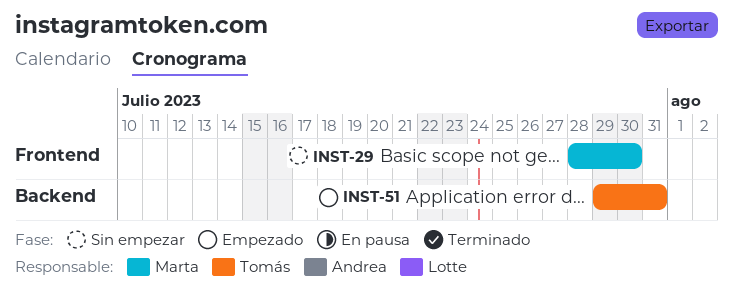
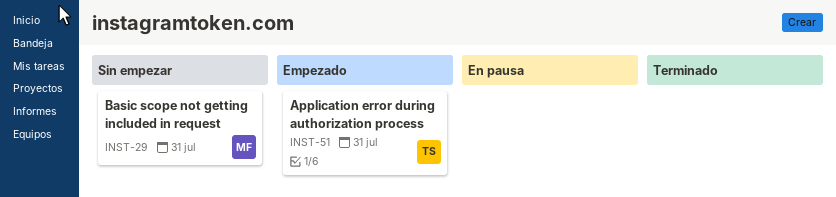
INST-29, due: Jul 30 -> Jul 31

